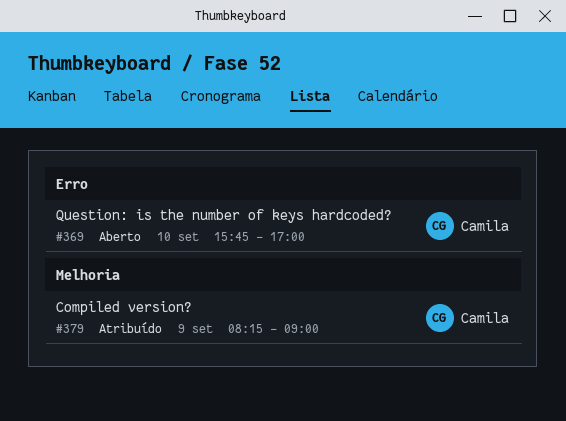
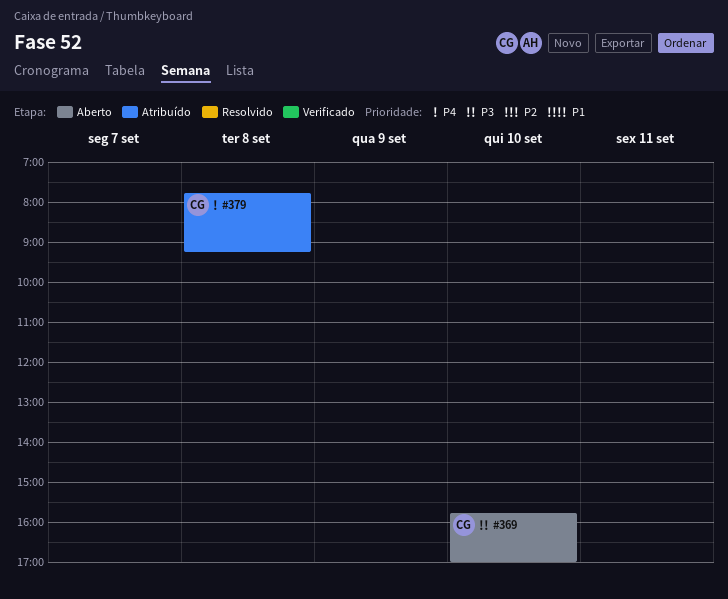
#379, day: Sep 9 -> Sep 8
#379, begins: 08:15 -> 07:45
#379, ends: 09:00 -> 09:15

